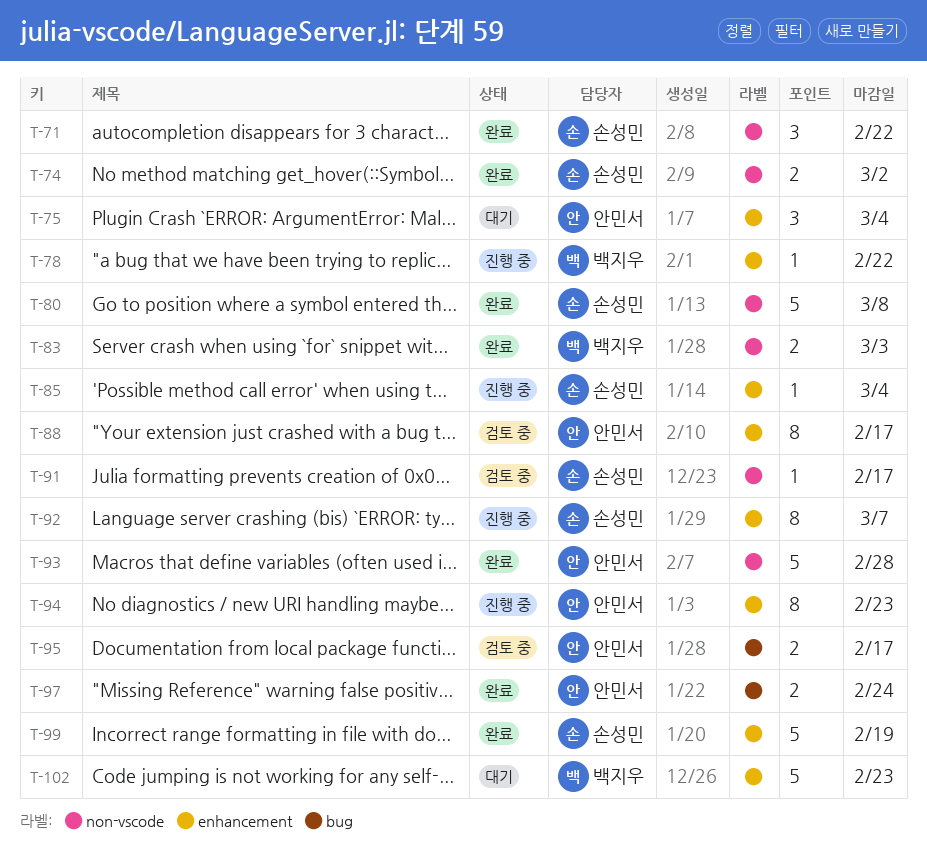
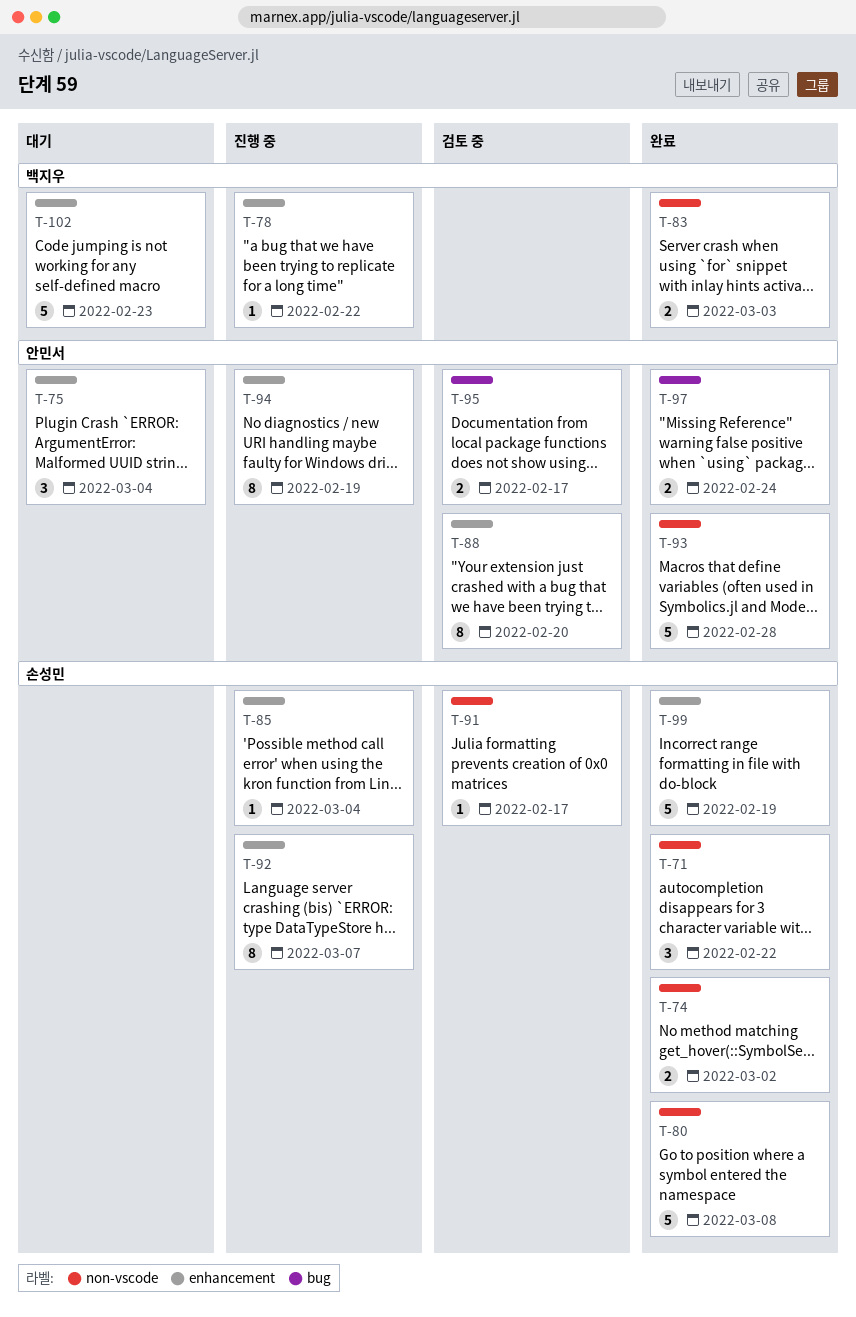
T-88, due: Feb 17 -> Feb 20
T-94, due: Feb 23 -> Feb 19

